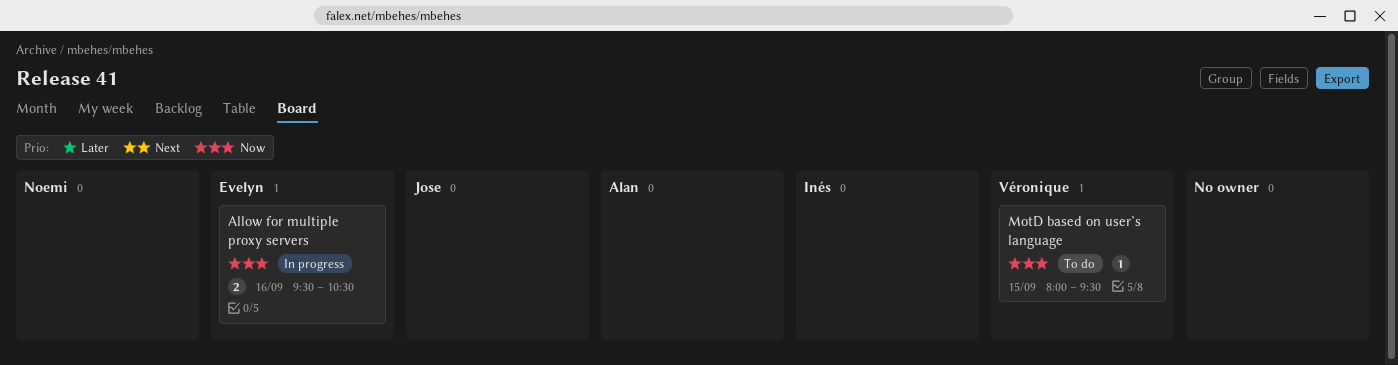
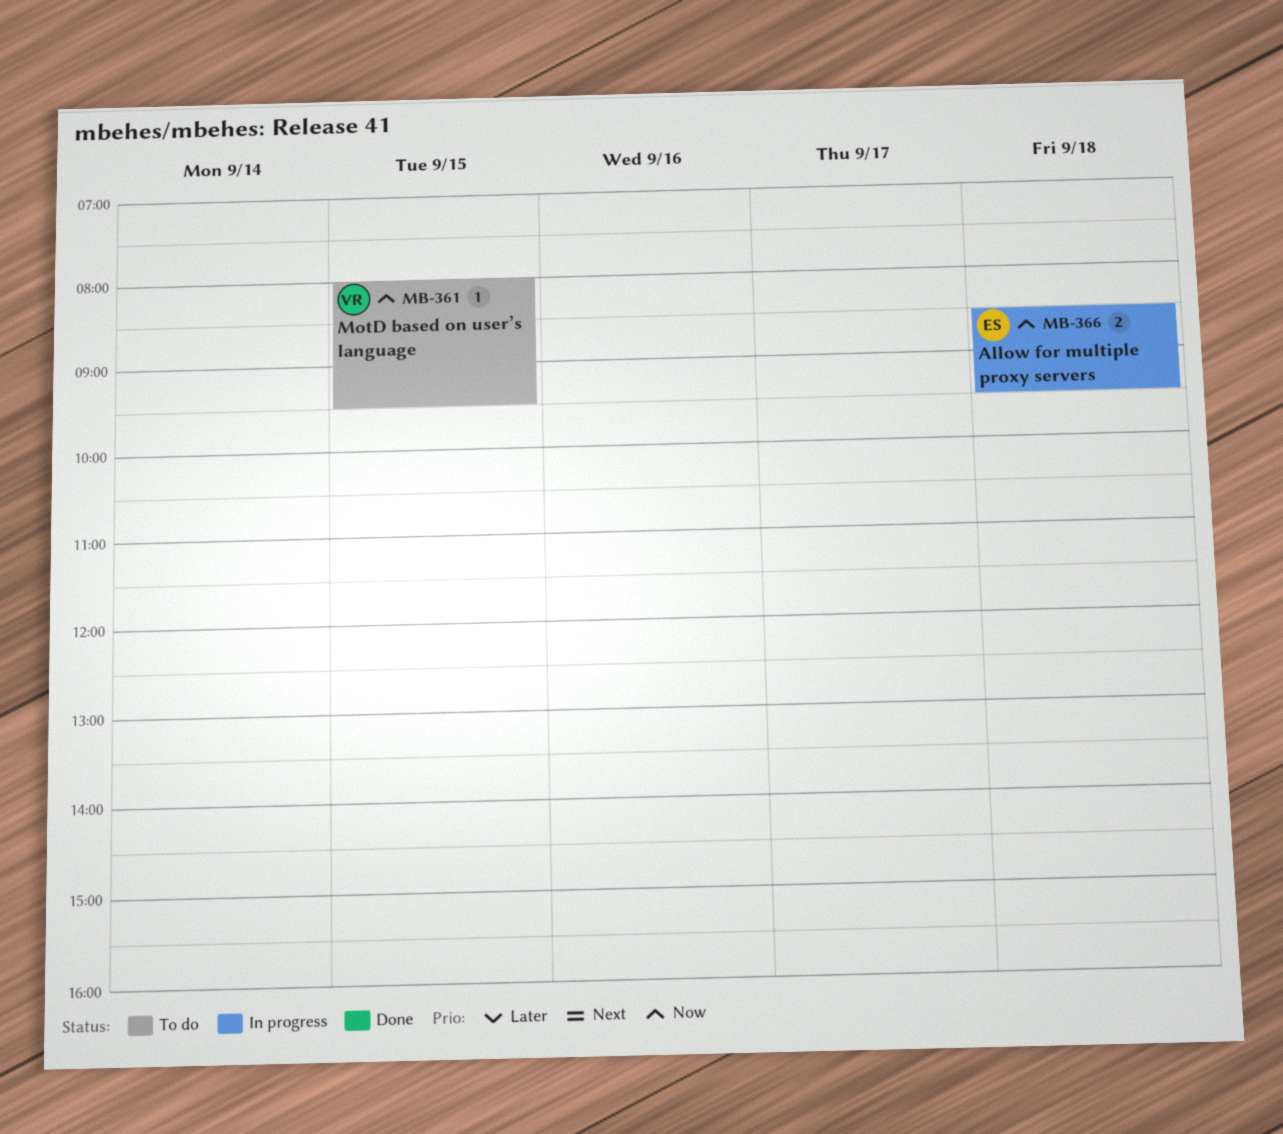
Allow for multiple proxy servers, day: Sep 16 -> Sep 18
Allow for multiple proxy servers, begins: 09:30 -> 08:30
Allow for multiple proxy servers, ends: 10:30 -> 09:30

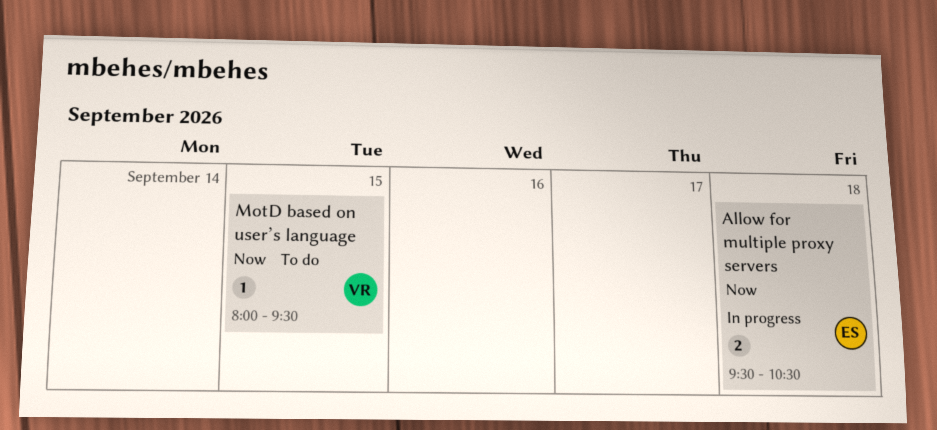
Allow for multiple proxy servers, begins: 08:30 -> 09:30
Allow for multiple proxy servers, ends: 09:30 -> 10:30

